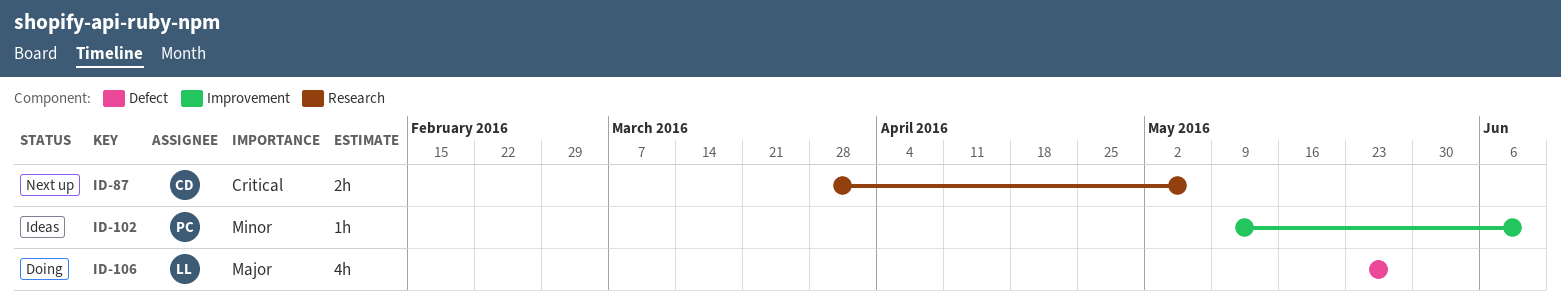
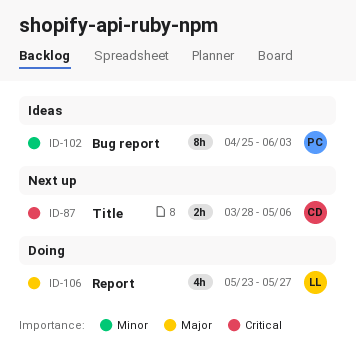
ID-102, estimate: 1h -> 8h
ID-102, start: May 9 -> Apr 25
ID-102, due: Jun 10 -> Jun 3

